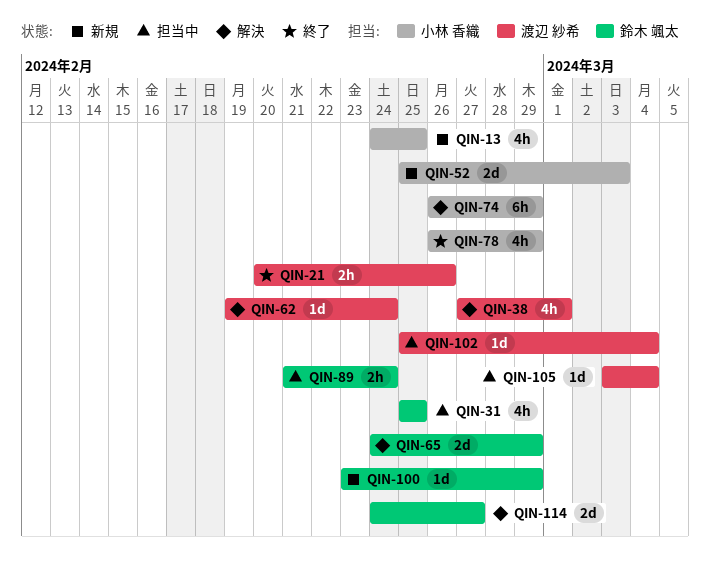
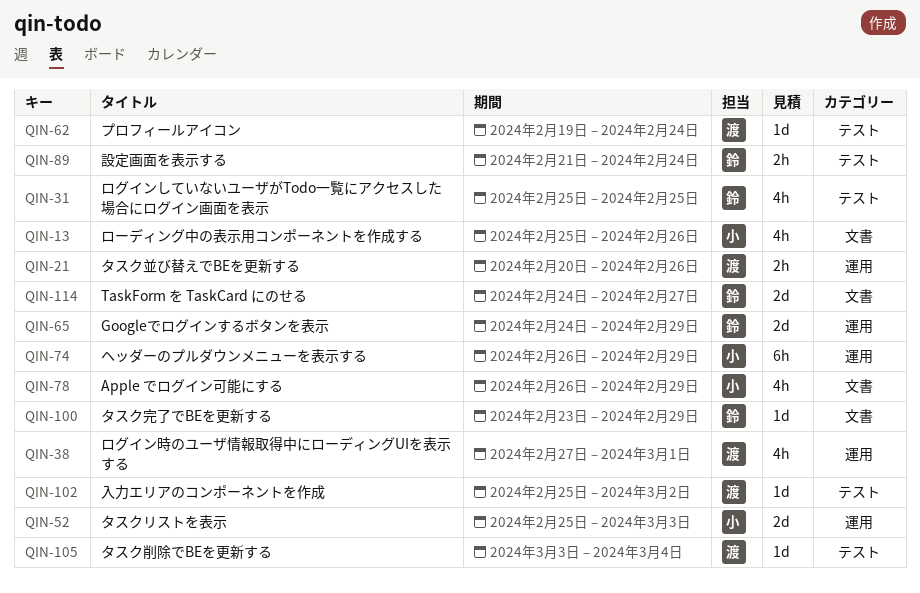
QIN-13, start: Feb 24 -> Feb 25
QIN-13, due: Feb 25 -> Feb 26
QIN-102, due: Mar 4 -> Mar 2

